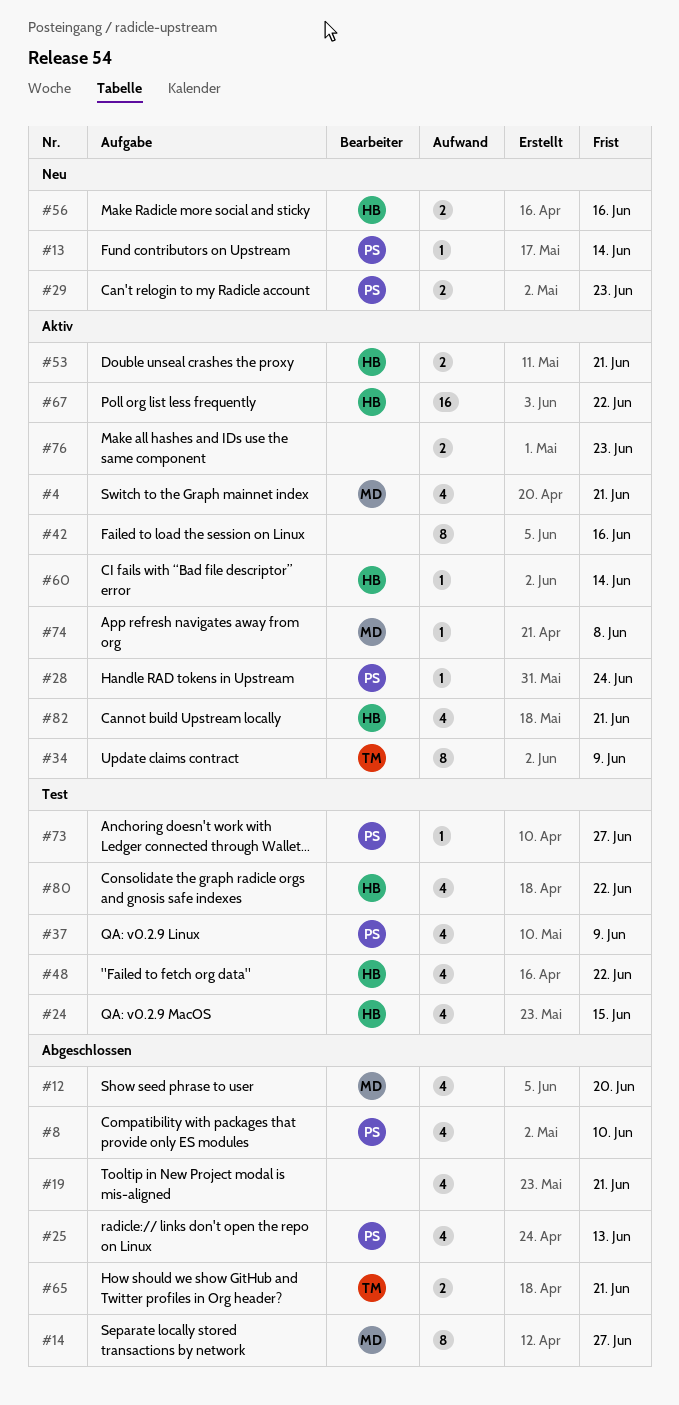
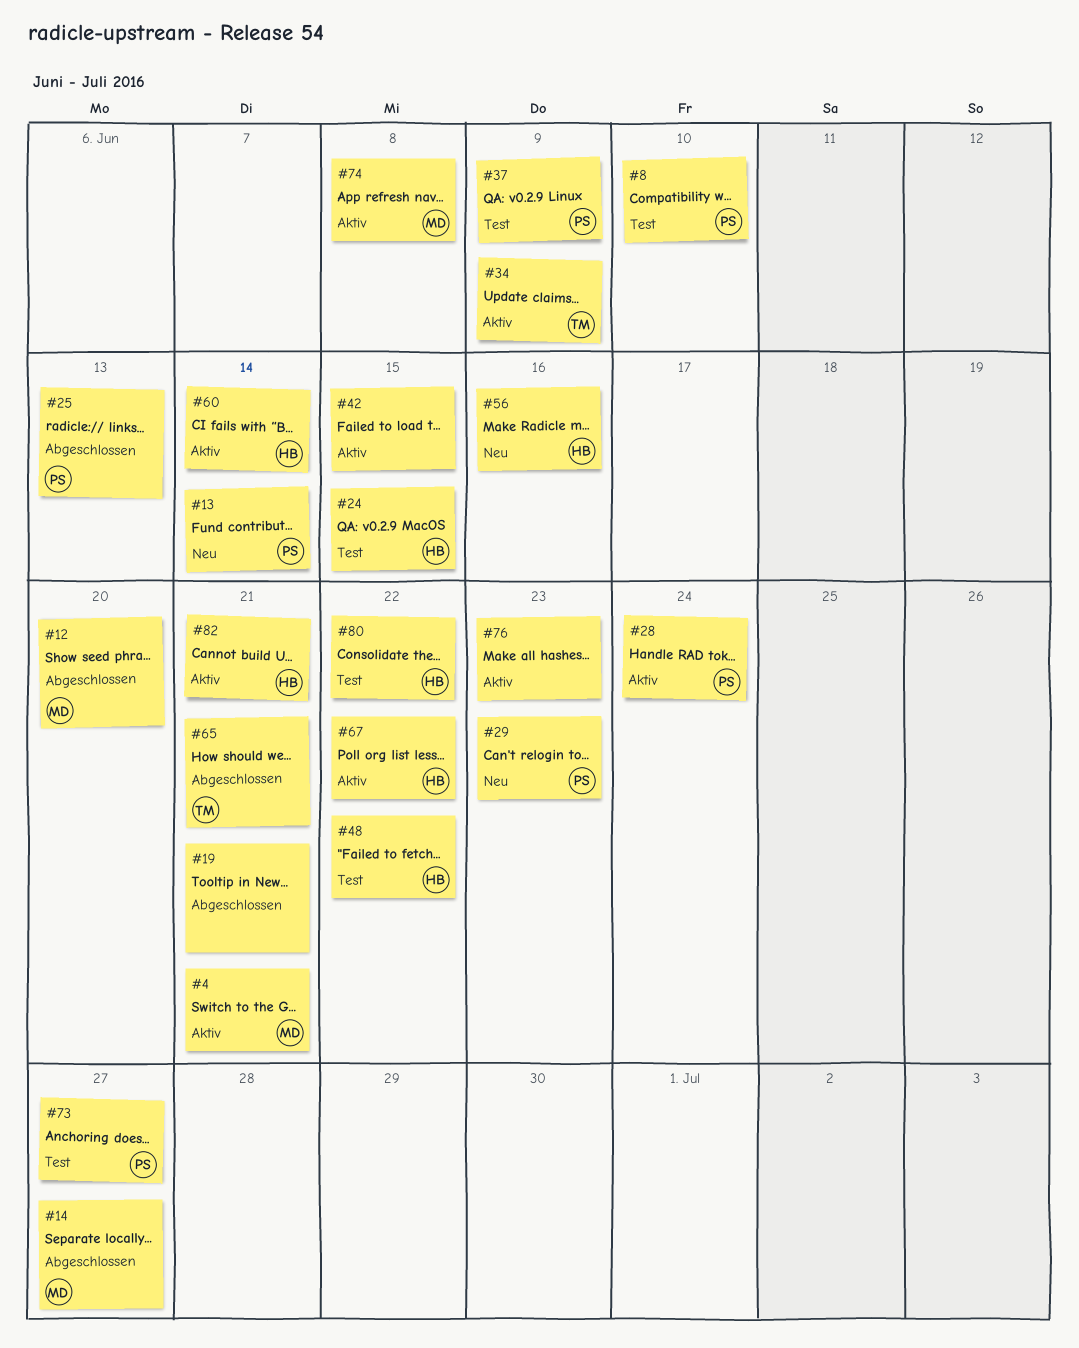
#8, status: Abgeschlossen -> Test
#42, due: Jun 16 -> Jun 15
#53: present -> none

